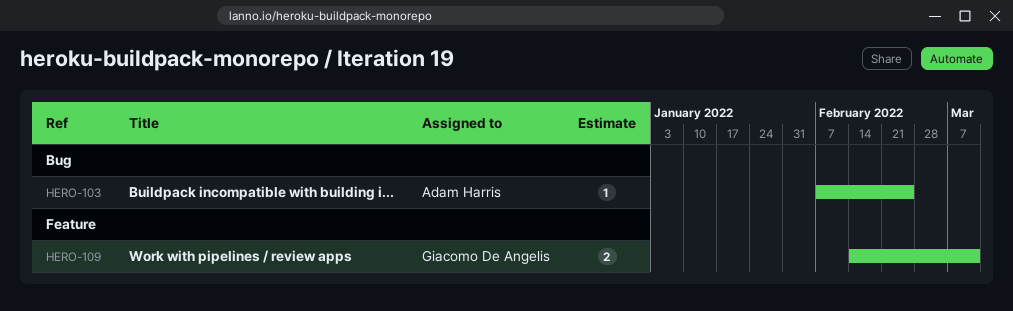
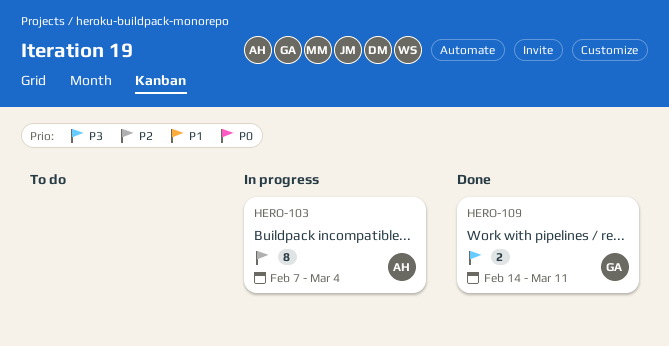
HERO-103, estimate: 1 -> 8
HERO-103, due: Feb 25 -> Mar 4

